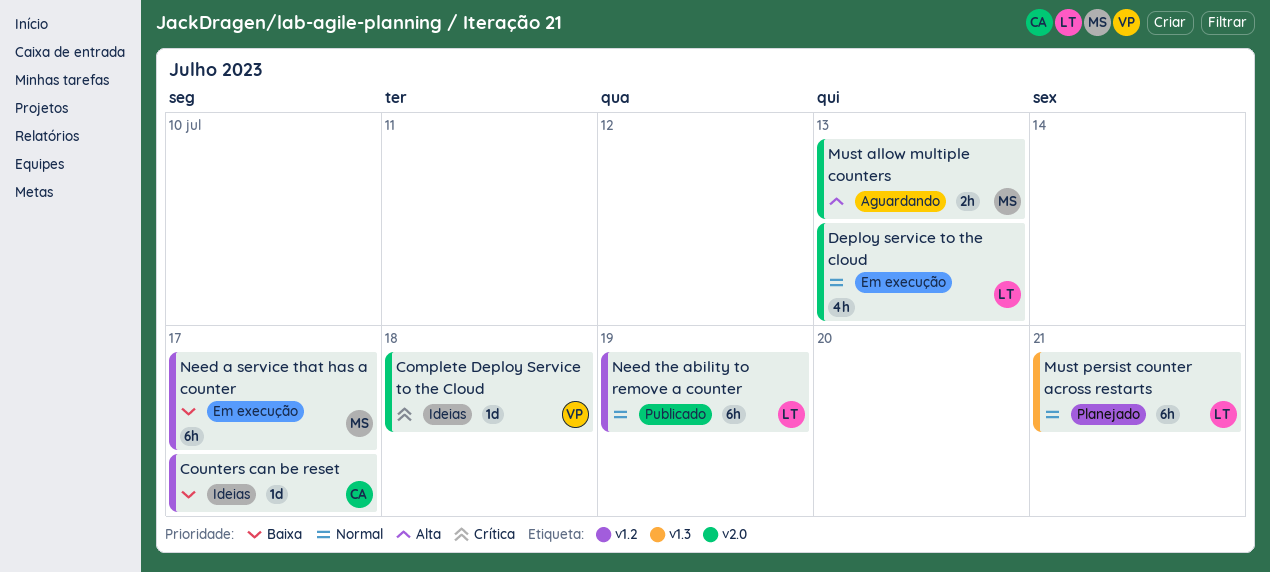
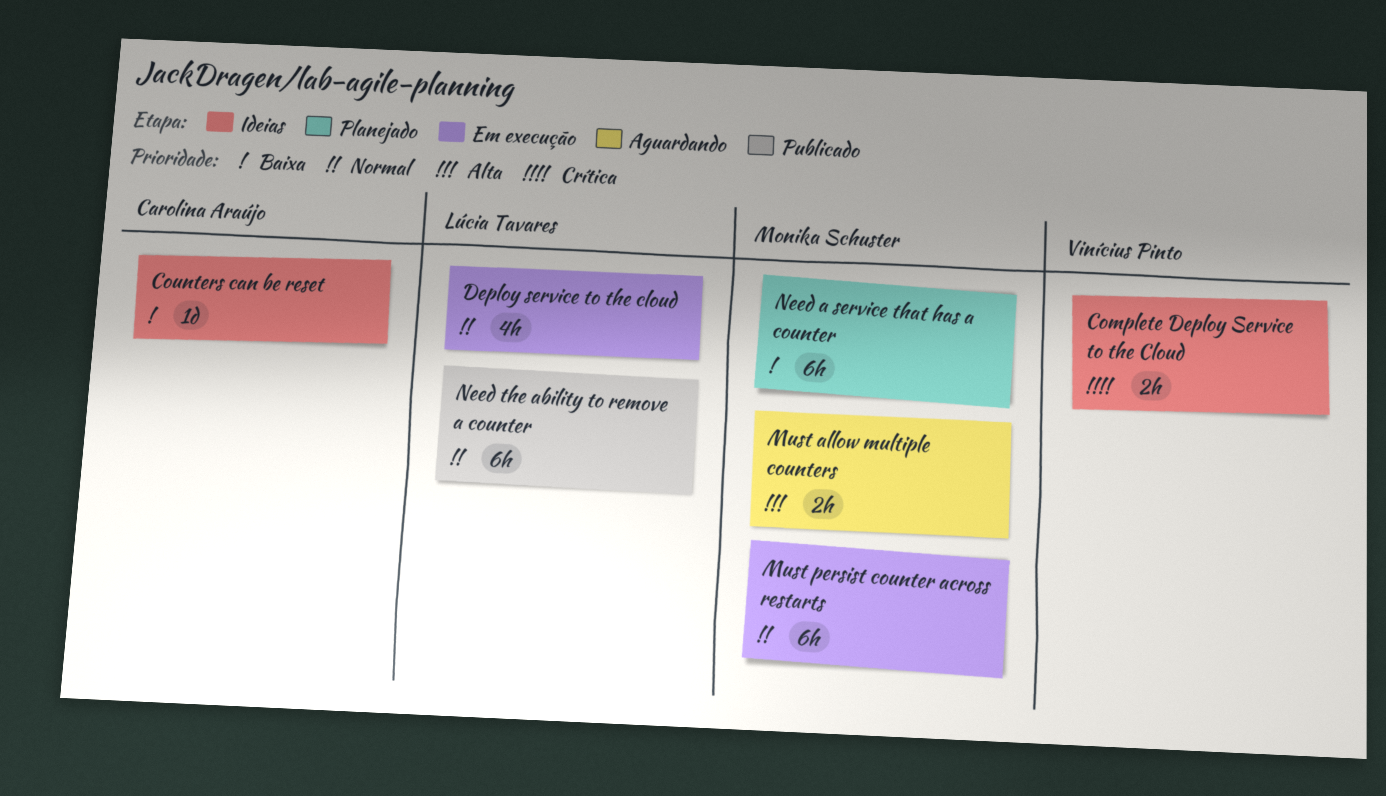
Complete Deploy Service to the Cloud, estimate: 1d -> 2h
Must persist counter across restarts, status: Planejado -> Em execução
Must persist counter across restarts, owner: Lúcia Tavares -> Monika Schuster
Need a service that has a counter, status: Em execução -> Planejado

